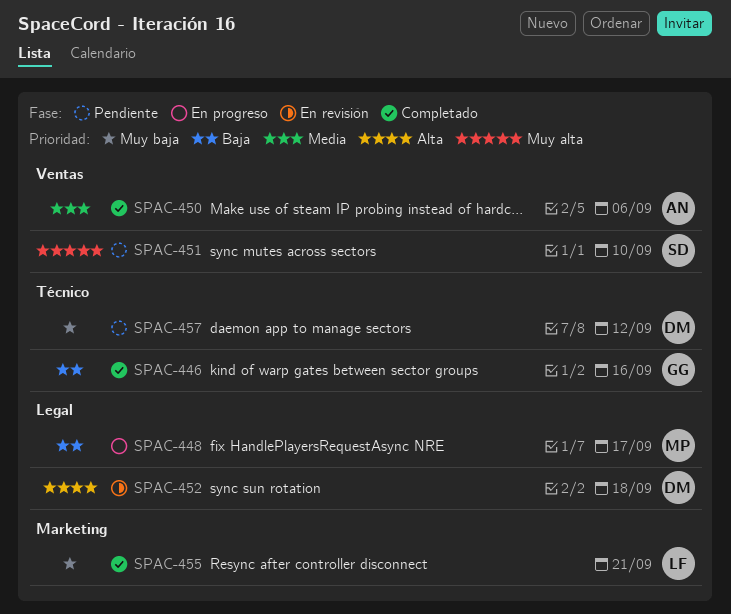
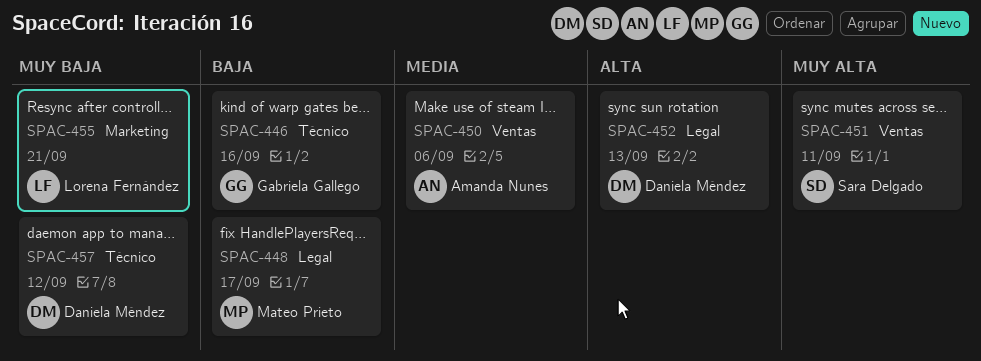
SPAC-451, due: Sep 10 -> Sep 11
SPAC-452, due: Sep 18 -> Sep 13

